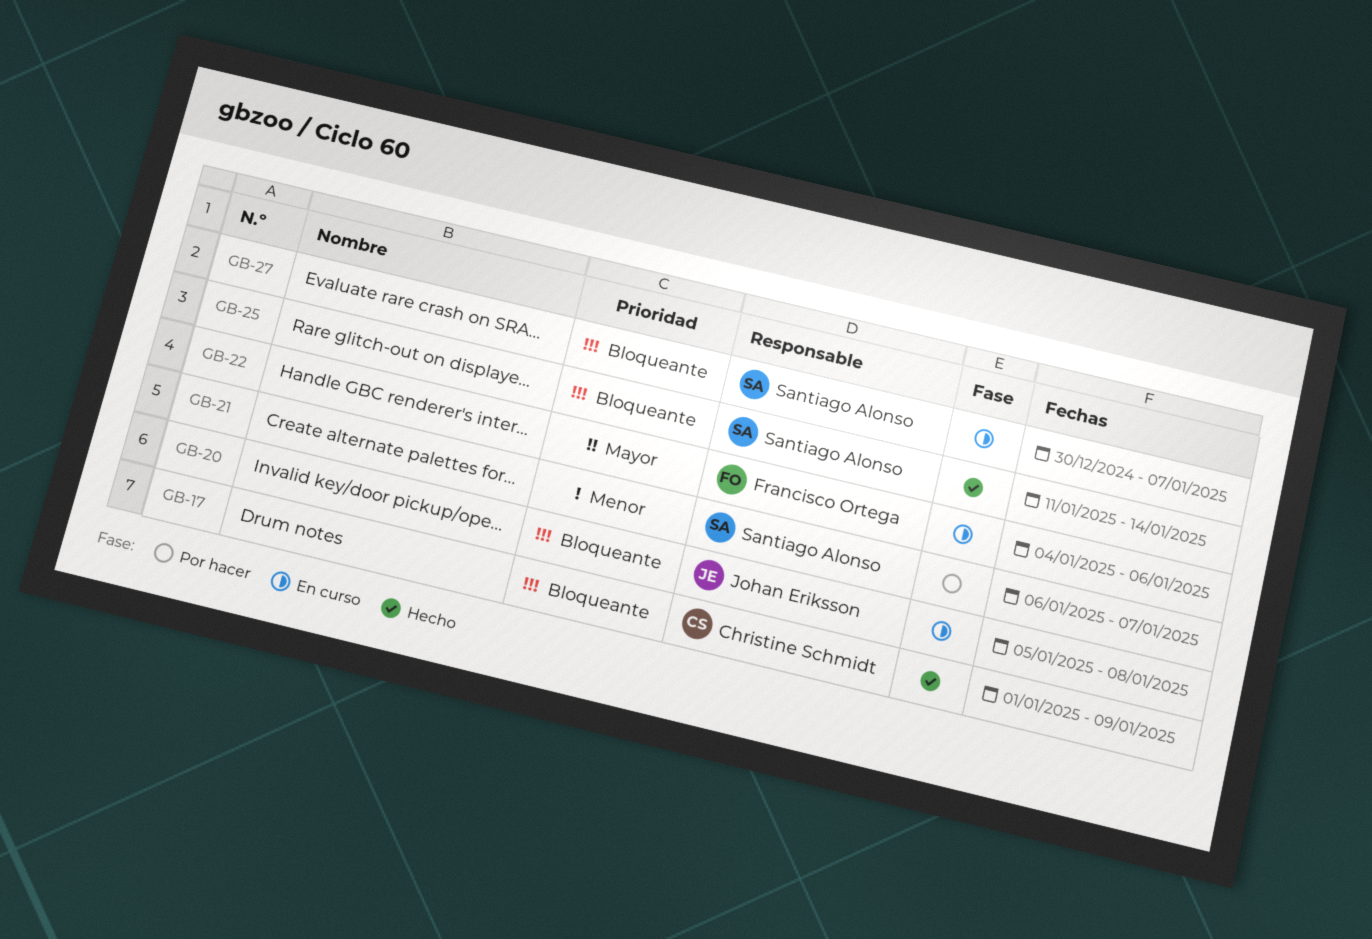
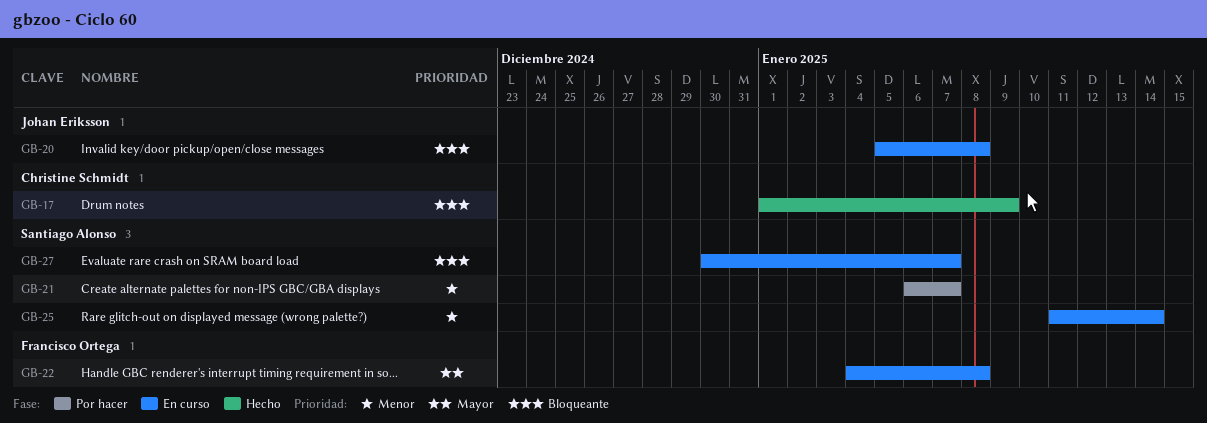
GB-22, due: Jan 6 -> Jan 8
GB-25, status: Hecho -> En curso
GB-25, priority: Bloqueante -> Menor

